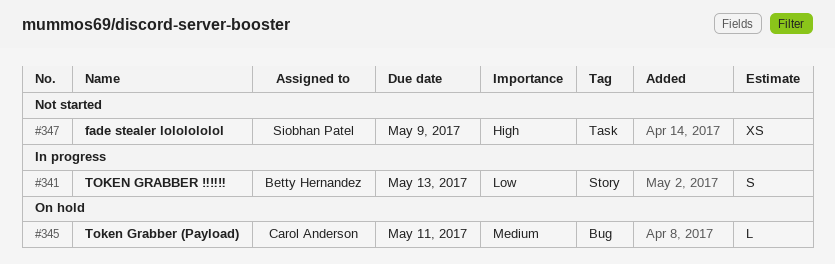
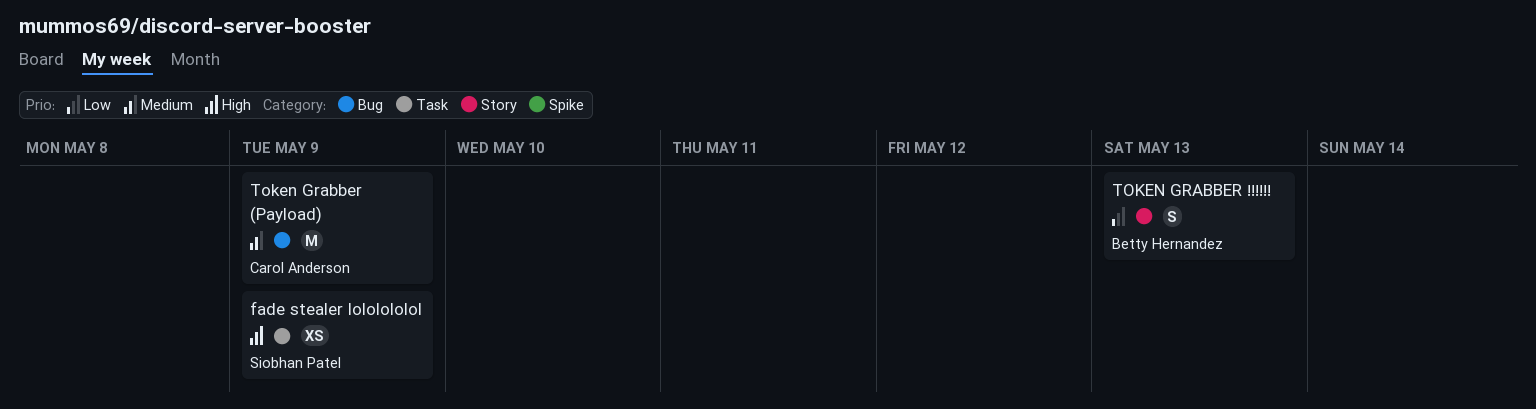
Token Grabber (Payload), estimate: L -> M
Token Grabber (Payload), due: May 11 -> May 9

